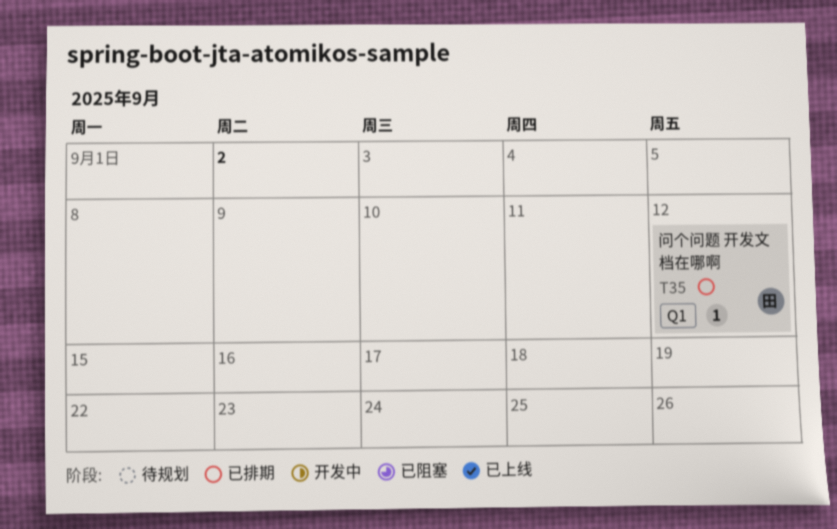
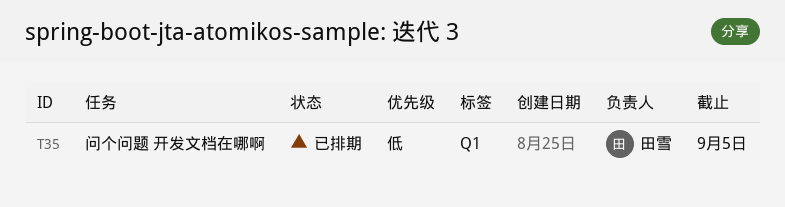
T35, due: Sep 12 -> Sep 5

